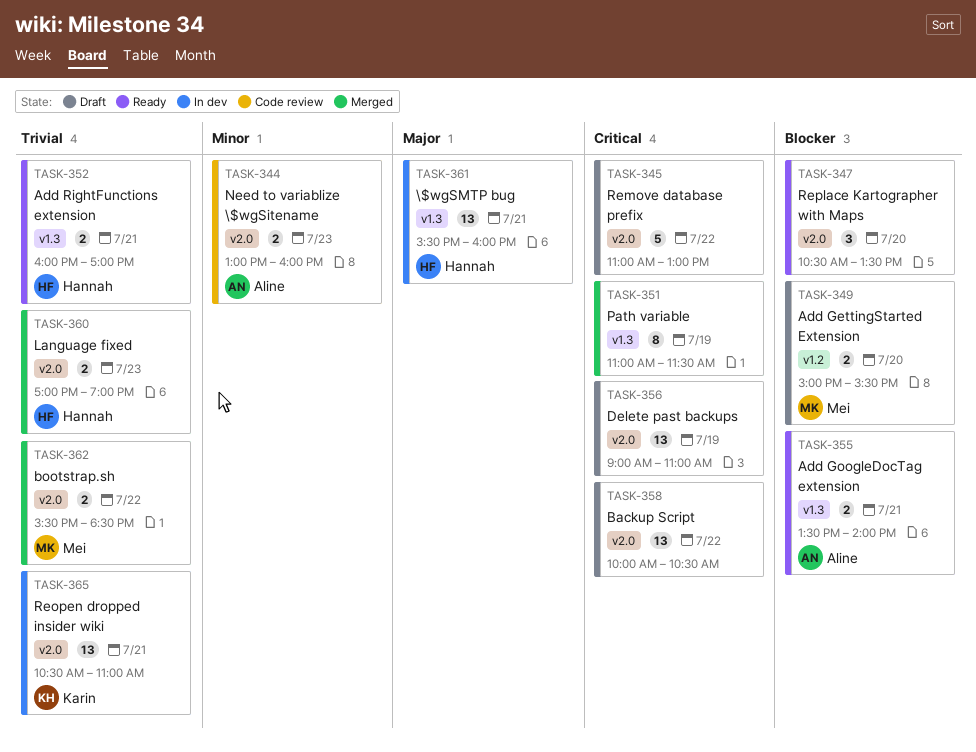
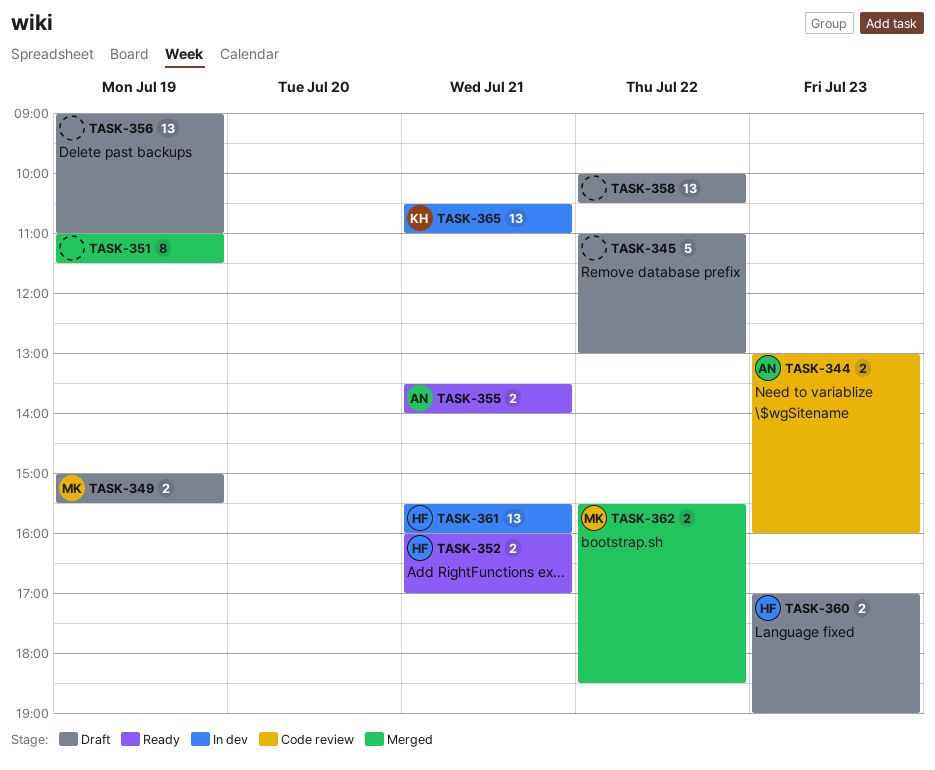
TASK-347: present -> none
TASK-349, day: Jul 20 -> Jul 19
TASK-360, status: Merged -> Draft

